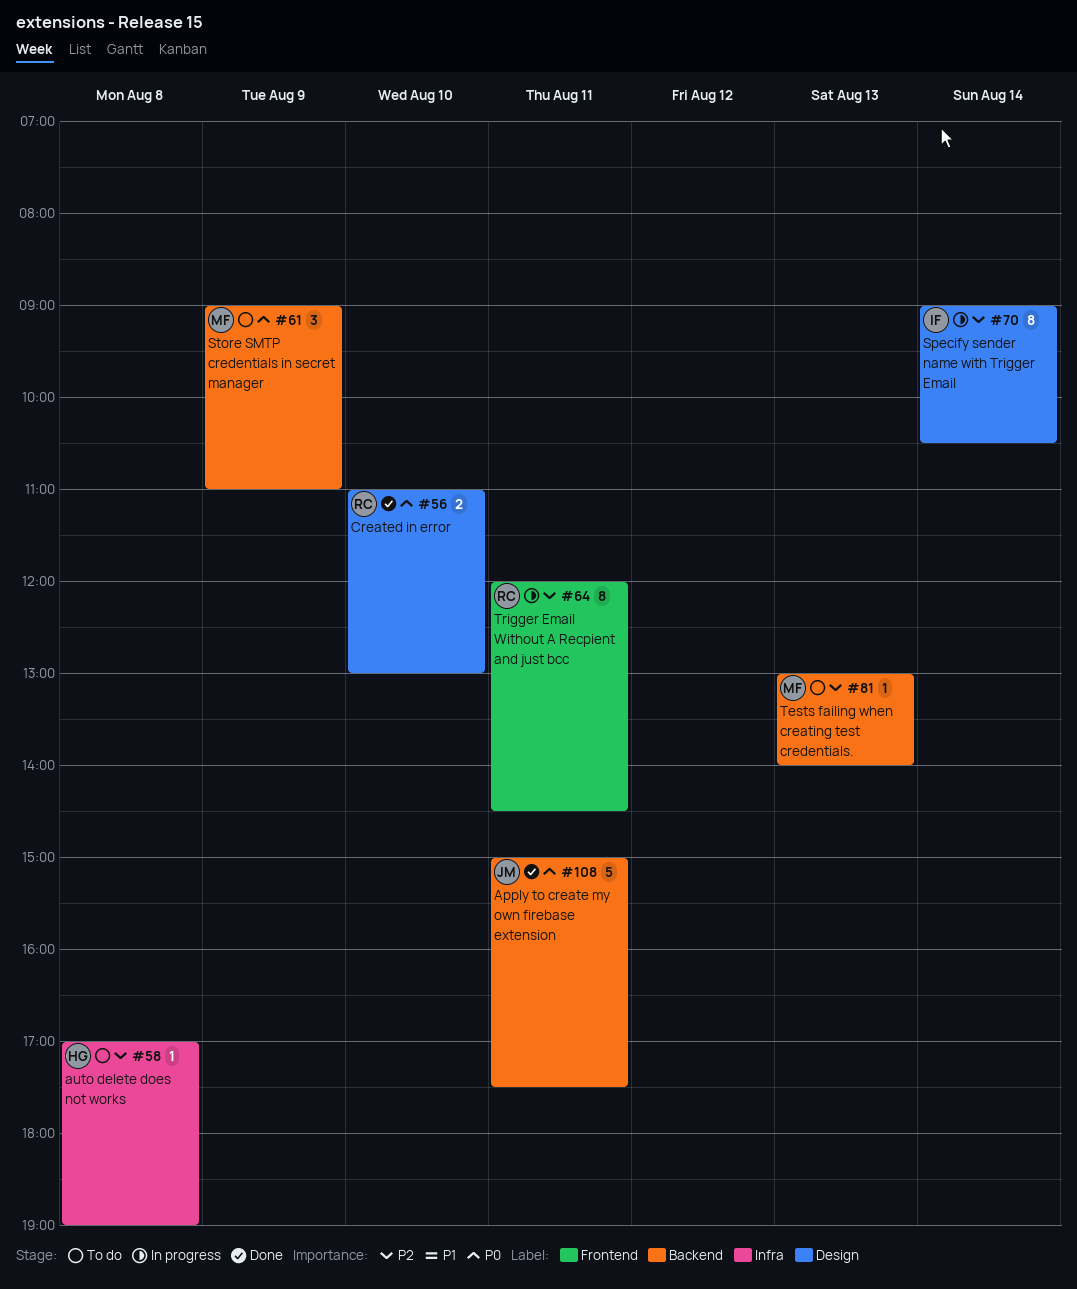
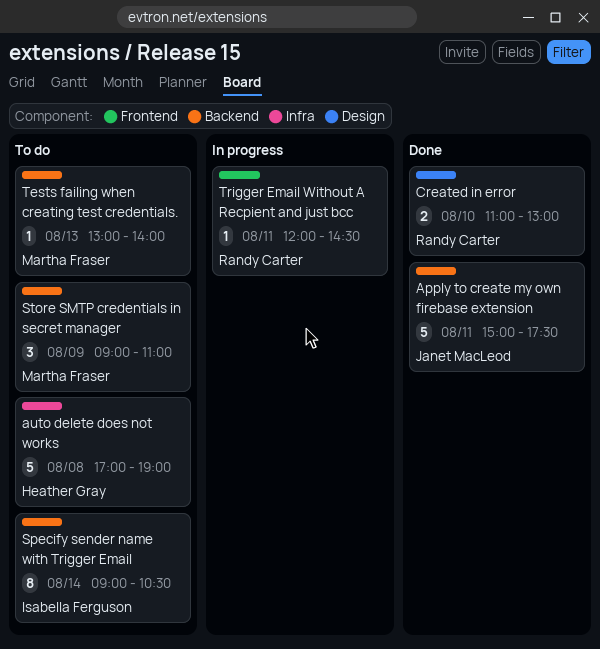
auto delete does not works, estimate: 1 -> 5
Specify sender name with Trigger Email, status: In progress -> To do
Specify sender name with Trigger Email, label: Design -> Backend
Trigger Email Without A Recpient and just bcc, estimate: 8 -> 1

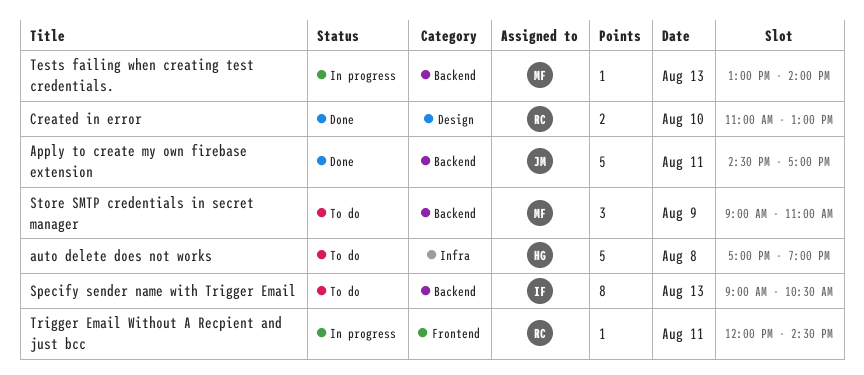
Apply to create my own firebase extension, begins: 15:00 -> 14:30
Apply to create my own firebase extension, ends: 17:30 -> 17:00
Specify sender name with Trigger Email, day: Aug 14 -> Aug 13
Tests failing when creating test credentials., status: To do -> In progress

